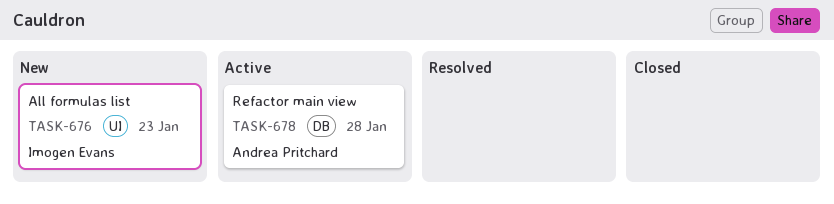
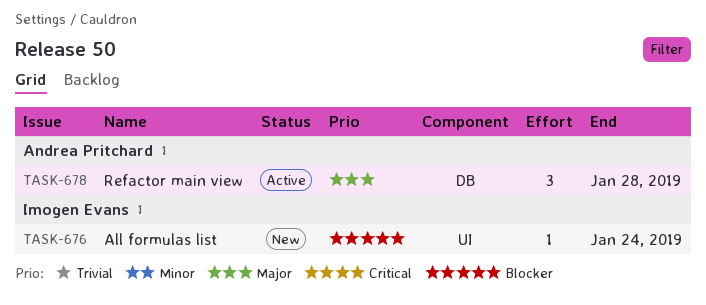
TASK-676, due: Jan 23 -> Jan 24

